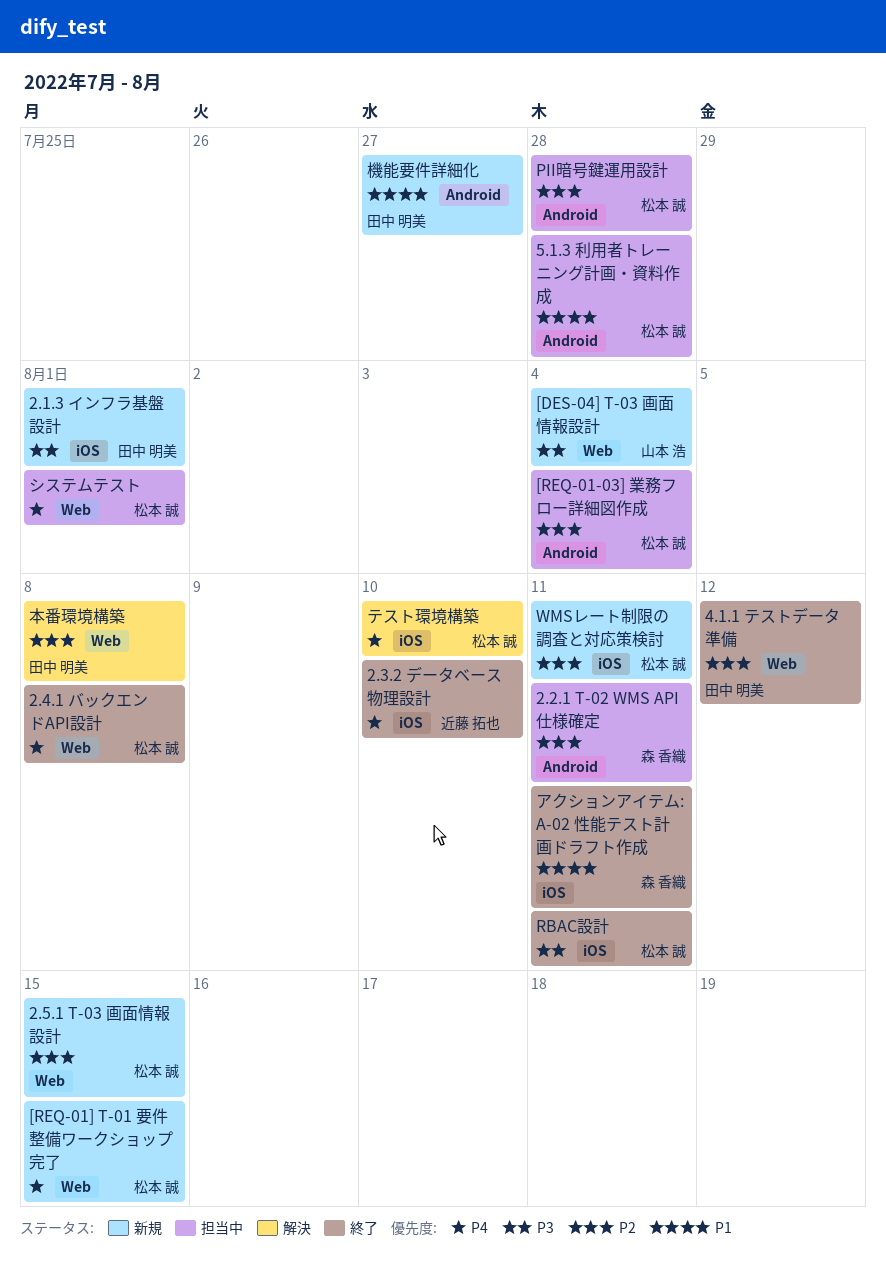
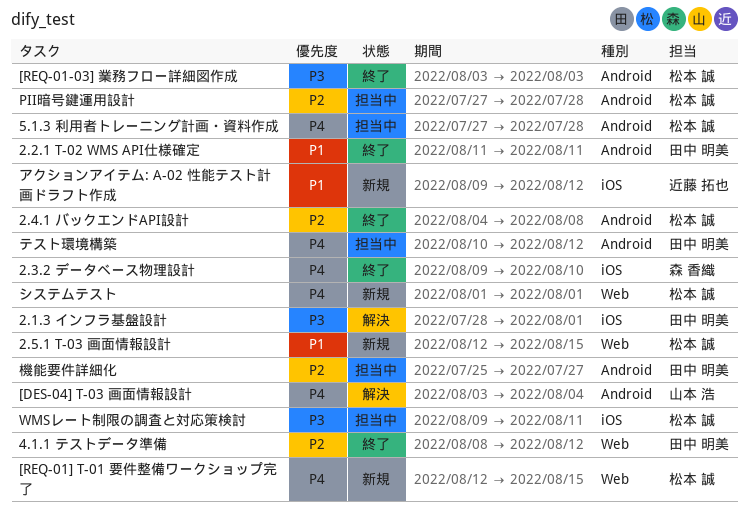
2.1.3 インフラ基盤設計, status: 新規 -> 解決
2.2.1 T-02 WMS API仕様確定, status: 担当中 -> 終了
2.2.1 T-02 WMS API仕様確定, owner: 森 香織 -> 田中 明美
2.2.1 T-02 WMS API仕様確定, priority: P2 -> P1
2.3.2 データベース物理設計, owner: 近藤 拓也 -> 森 香織
2.4.1 バックエンドAPI設計, priority: P4 -> P2
2.4.1 バックエンドAPI設計, label: Web -> Android
2.5.1 T-03 画面情報設計, priority: P2 -> P1
5.1.3 利用者トレーニング計画・資料作成, priority: P1 -> P4
[DES-04] T-03 画面情報設計, status: 新規 -> 解決
[DES-04] T-03 画面情報設計, priority: P3 -> P4
[DES-04] T-03 画面情報設計, label: Web -> Android
[REQ-01-03] 業務フロー詳細図作成, status: 担当中 -> 終了
[REQ-01-03] 業務フロー詳細図作成, priority: P2 -> P3
[REQ-01-03] 業務フロー詳細図作成, due: Aug 4 -> Aug 3
RBAC設計: present -> none
WMSレート制限の調査と対応策検討, status: 新規 -> 担当中
WMSレート制限の調査と対応策検討, priority: P2 -> P3
アクションアイテム: A-02 性能テスト計画ドラフト作成, status: 終了 -> 新規
アクションアイテム: A-02 性能テスト計画ドラフト作成, owner: 森 香織 -> 近藤 拓也
アクションアイテム: A-02 性能テスト計画ドラフト作成, due: Aug 11 -> Aug 12
システムテスト, status: 担当中 -> 新規
テスト環境構築, status: 解決 -> 担当中
テスト環境構築, owner: 松本 誠 -> 田中 明美
テスト環境構築, label: iOS -> Android
テスト環境構築, due: Aug 10 -> Aug 12
本番環境構築: present -> none
機能要件詳細化, status: 新規 -> 担当中
機能要件詳細化, priority: P1 -> P2

